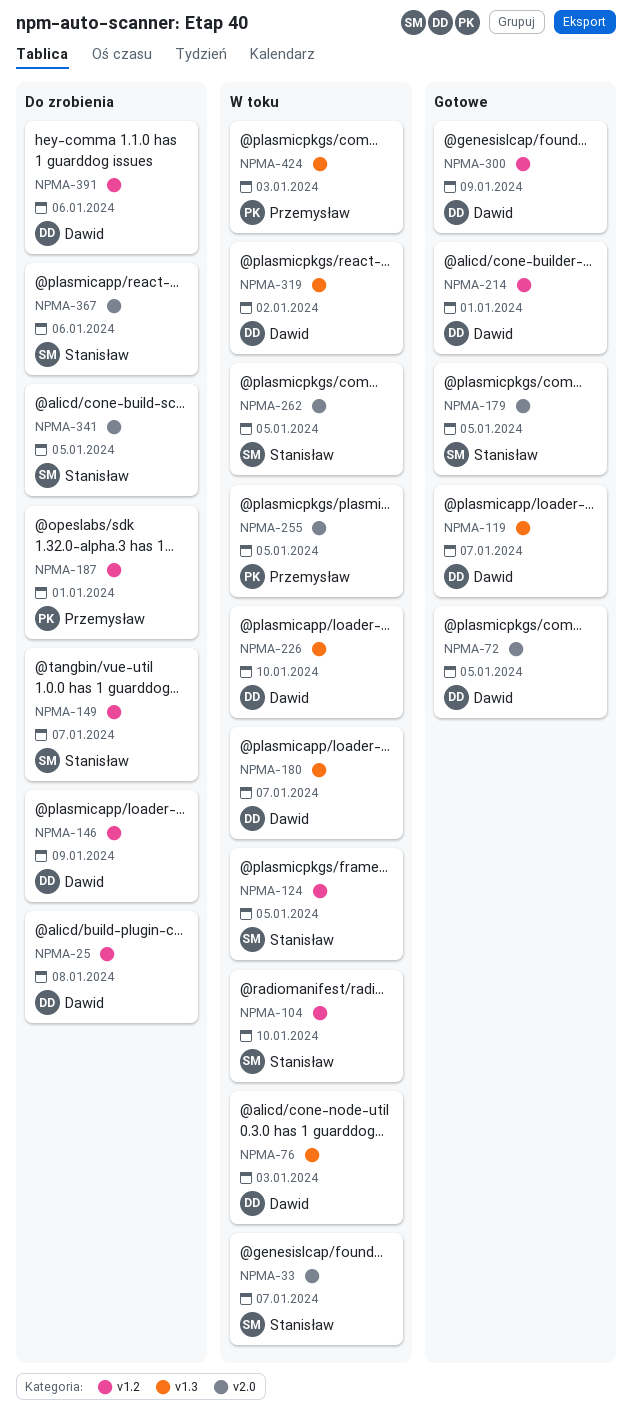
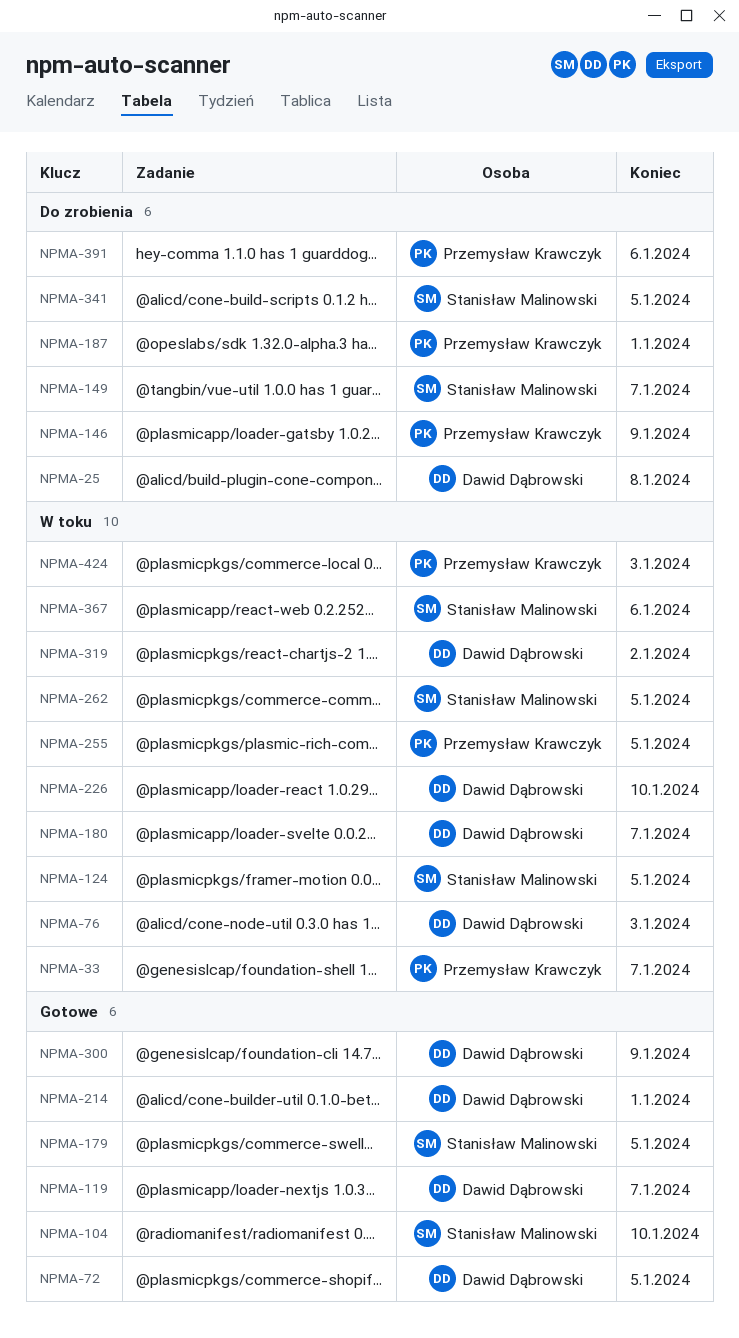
NPMA-33, owner: Stanisław Malinowski -> Przemysław Krawczyk
NPMA-104, status: W toku -> Gotowe
NPMA-146, owner: Dawid Dąbrowski -> Przemysław Krawczyk
NPMA-367, status: Do zrobienia -> W toku
NPMA-391, owner: Dawid Dąbrowski -> Przemysław Krawczyk

